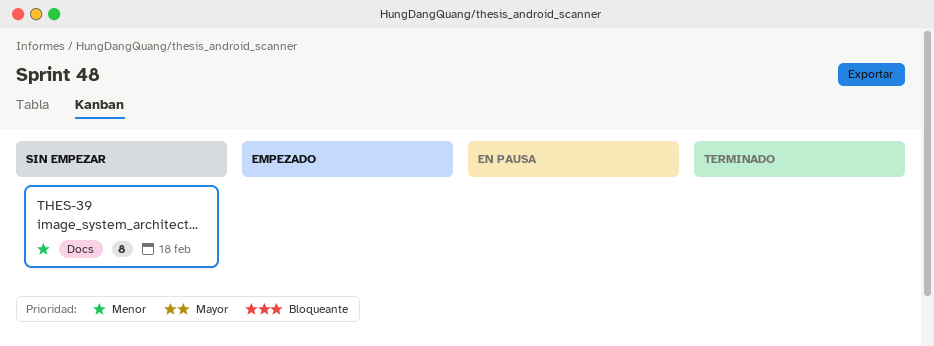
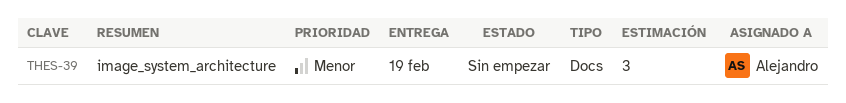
THES-39, estimate: 8 -> 3
THES-39, due: Feb 18 -> Feb 19

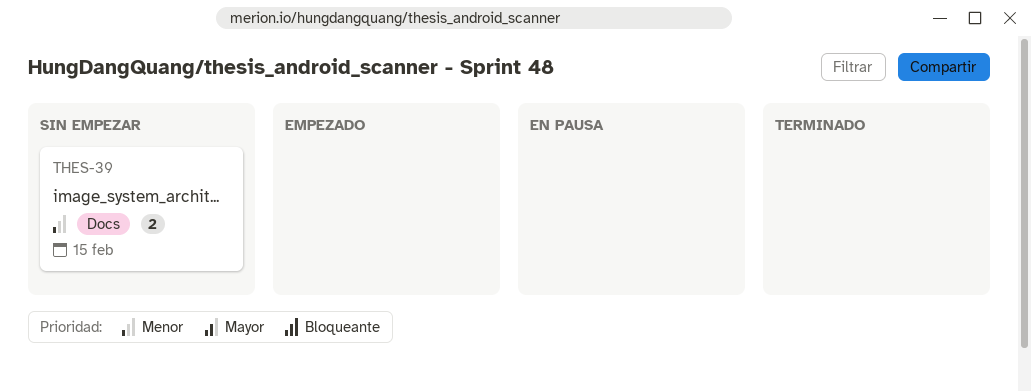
THES-39, estimate: 3 -> 2
THES-39, due: Feb 19 -> Feb 15

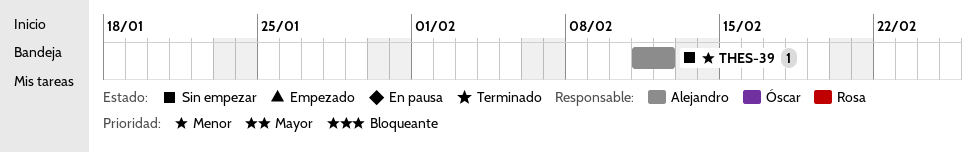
THES-39, estimate: 2 -> 1
THES-39, due: Feb 15 -> Feb 12

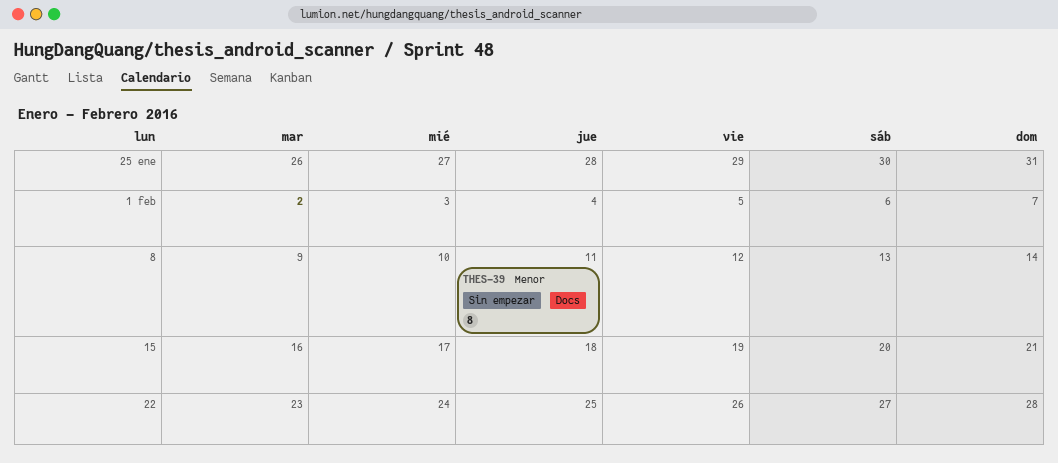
THES-39, estimate: 1 -> 8
THES-39, due: Feb 12 -> Feb 11

